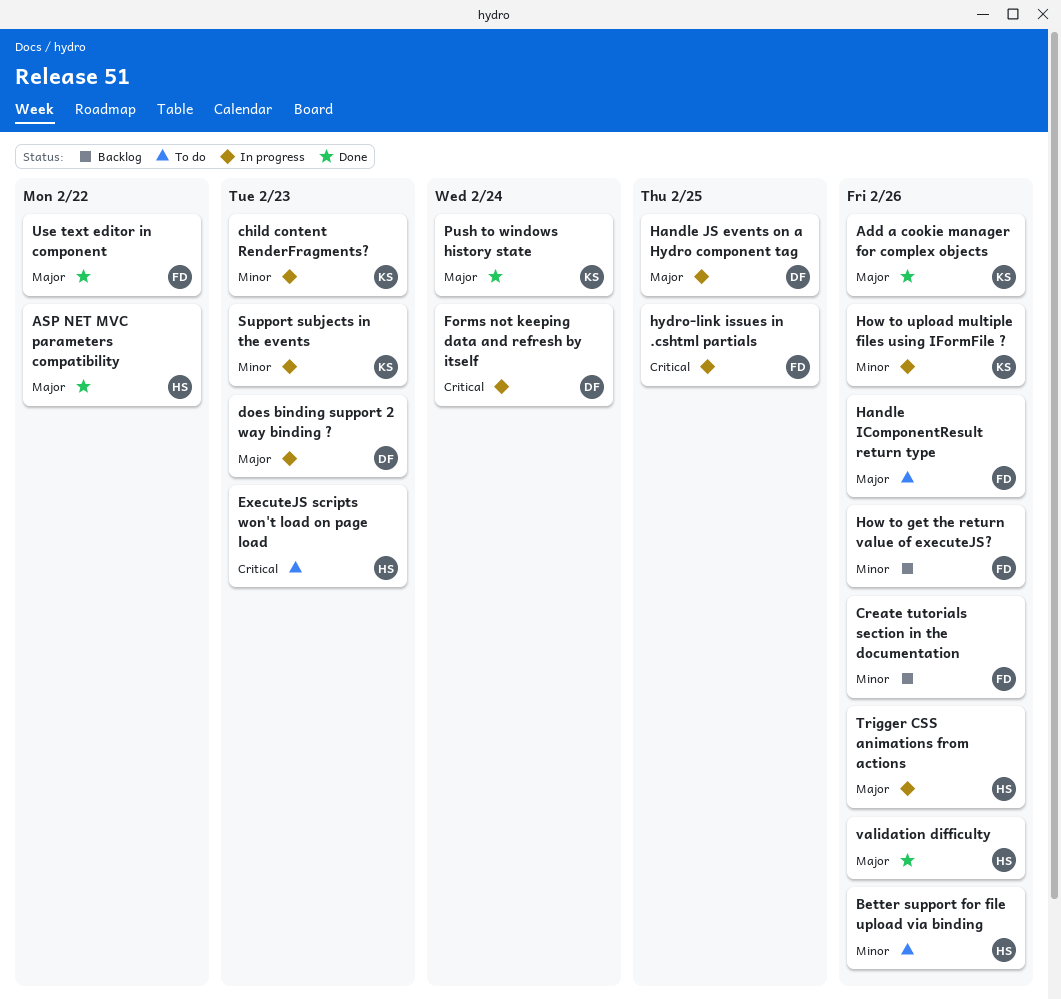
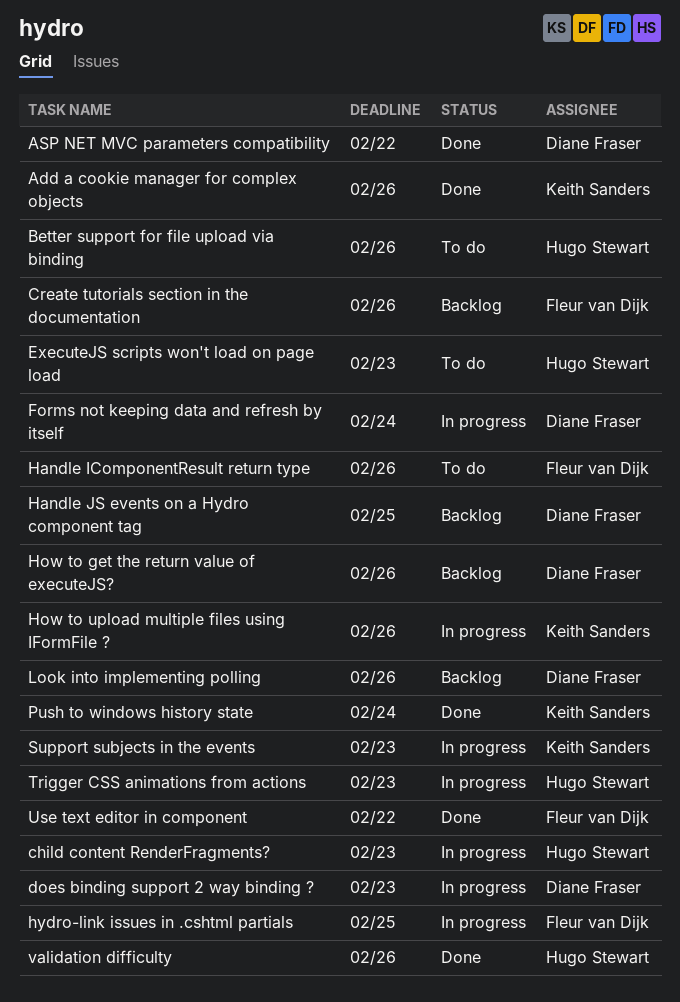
ASP NET MVC parameters compatibility, owner: Hugo Stewart -> Diane Fraser
child content RenderFragments?, owner: Keith Sanders -> Hugo Stewart
Handle JS events on a Hydro component tag, status: In progress -> Backlog
How to get the return value of executeJS?, owner: Fleur van Dijk -> Diane Fraser
Look into implementing polling: none -> present
Trigger CSS animations from actions, due: Feb 26 -> Feb 23

